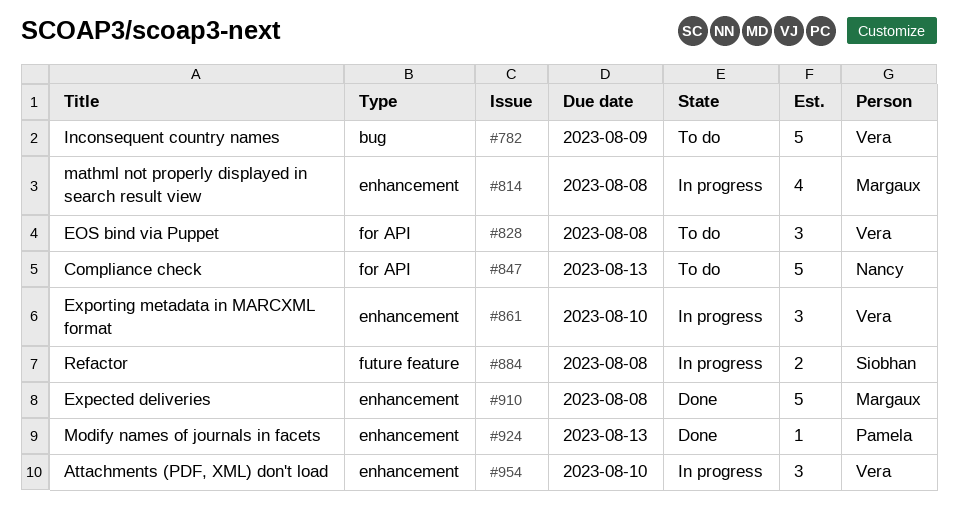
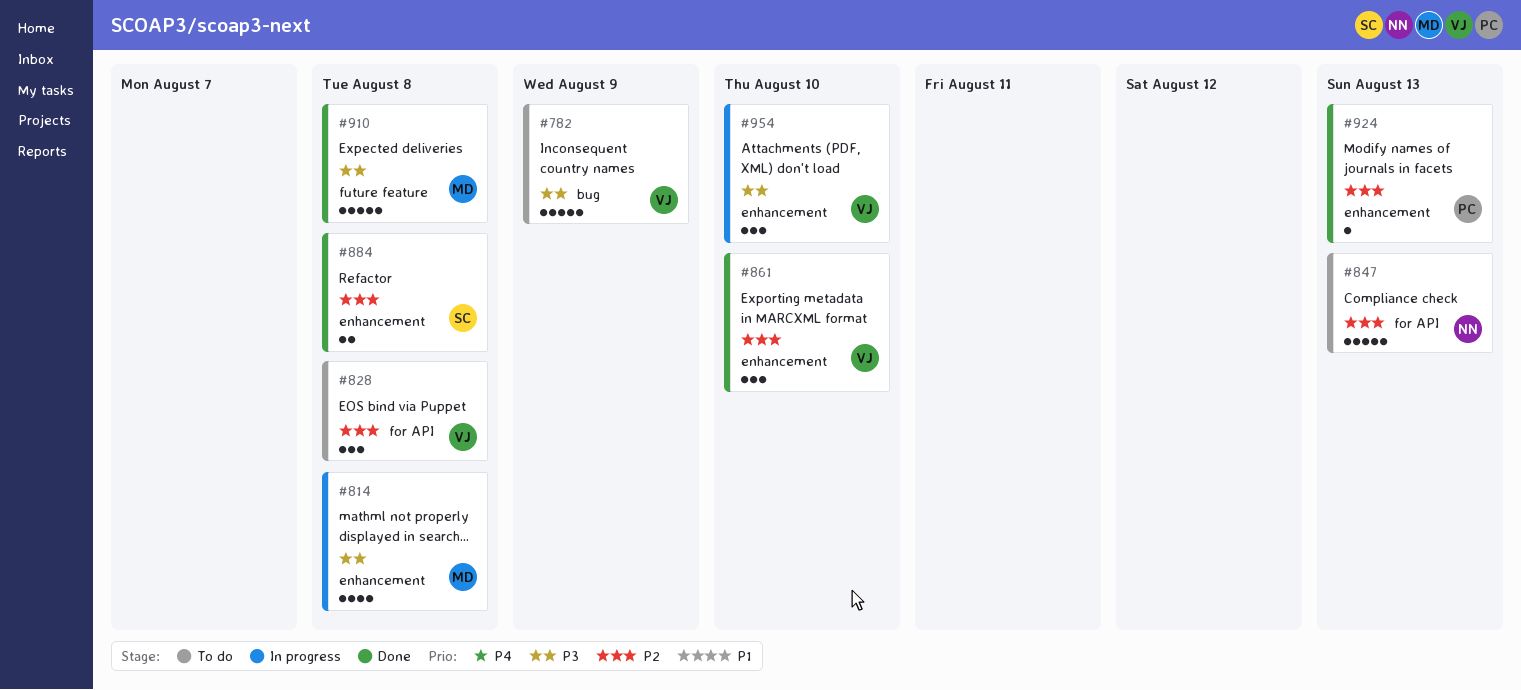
#861, status: In progress -> Done
#884, status: In progress -> Done
#884, label: future feature -> enhancement
#910, label: enhancement -> future feature

